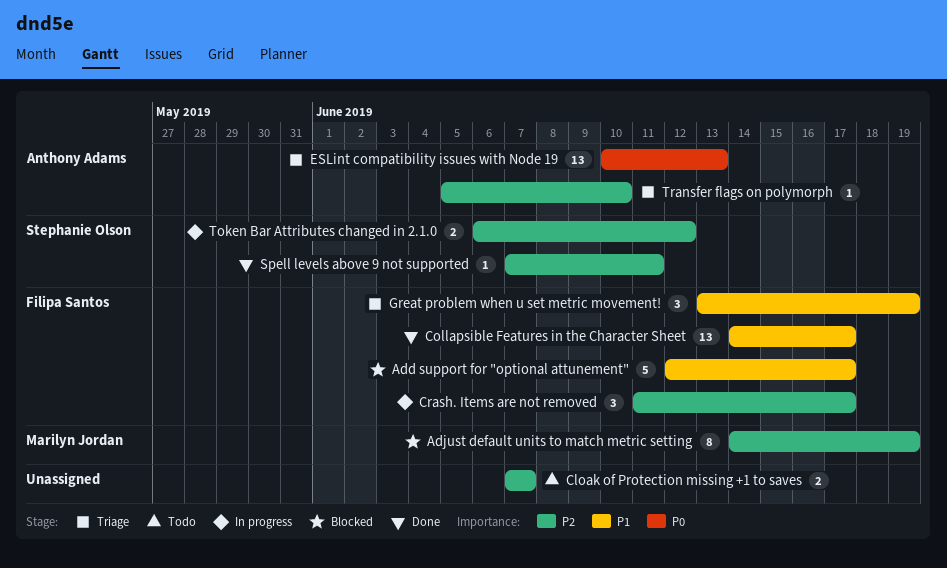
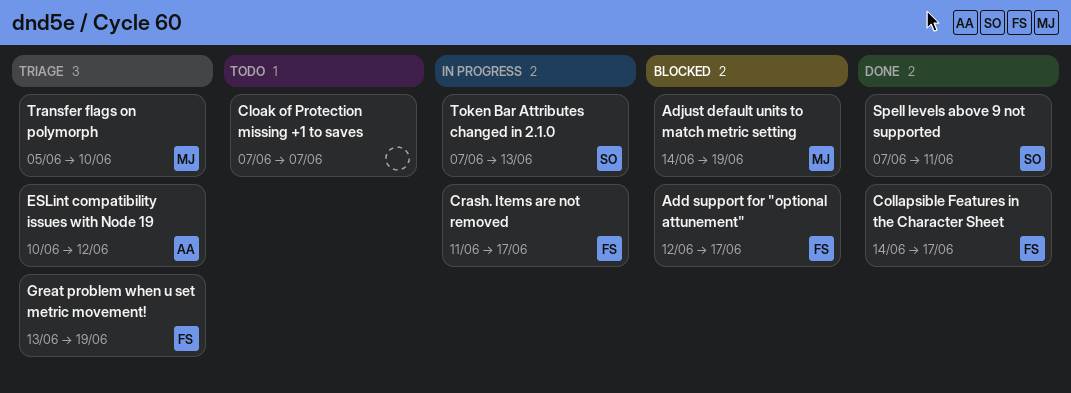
ESLint compatibility issues with Node 19, due: Jun 13 -> Jun 12
Token Bar Attributes changed in 2.1.0, start: Jun 6 -> Jun 7
Token Bar Attributes changed in 2.1.0, due: Jun 12 -> Jun 13
Transfer flags on polymorph, owner: Anthony Adams -> Marilyn Jordan

